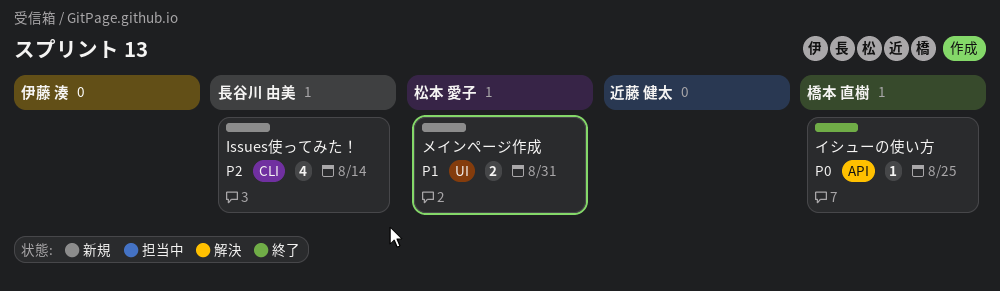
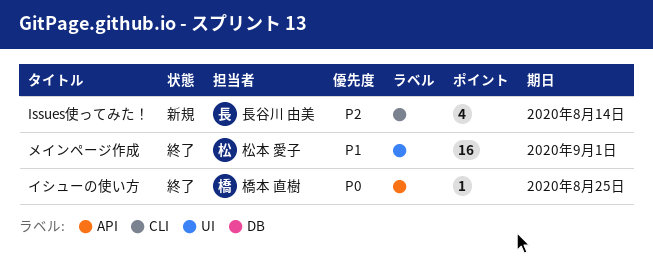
メインページ作成, status: 新規 -> 終了
メインページ作成, estimate: 2 -> 16
メインページ作成, due: Aug 31 -> Sep 1

